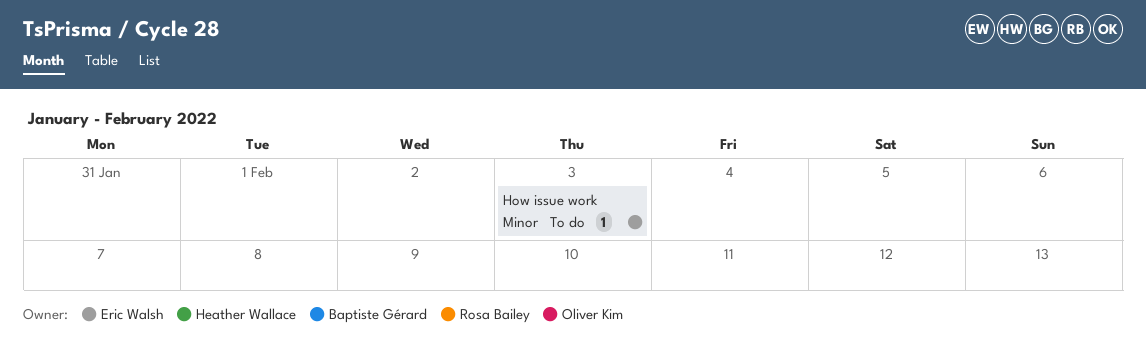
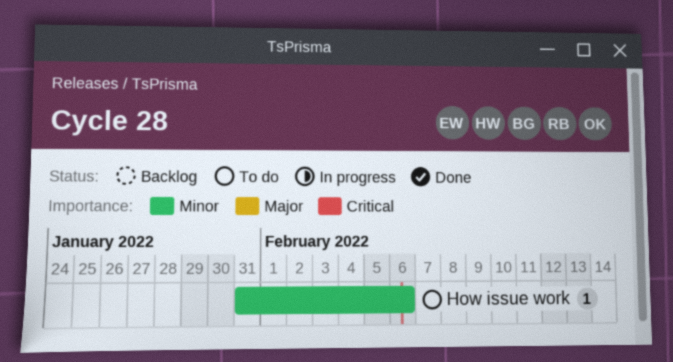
How issue work, due: Feb 3 -> Feb 6

